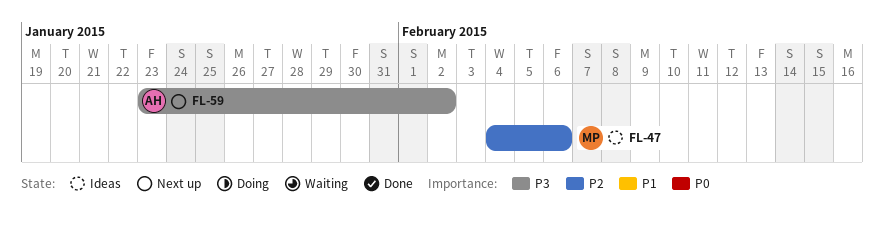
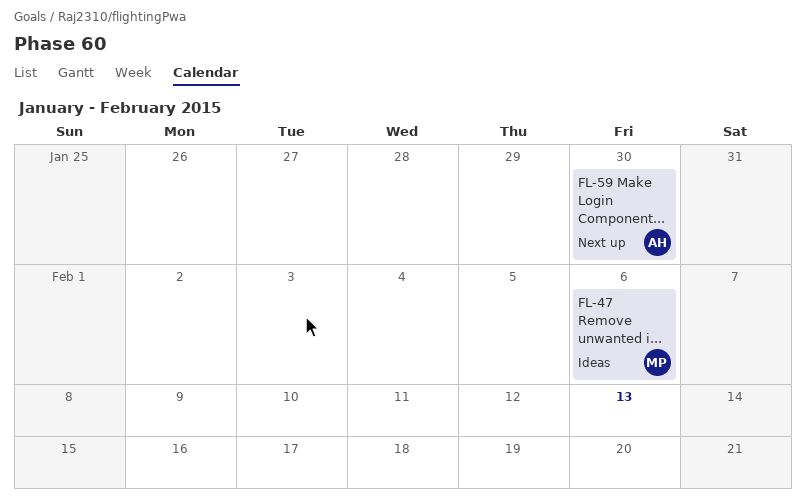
FL-59, due: Feb 2 -> Jan 30

